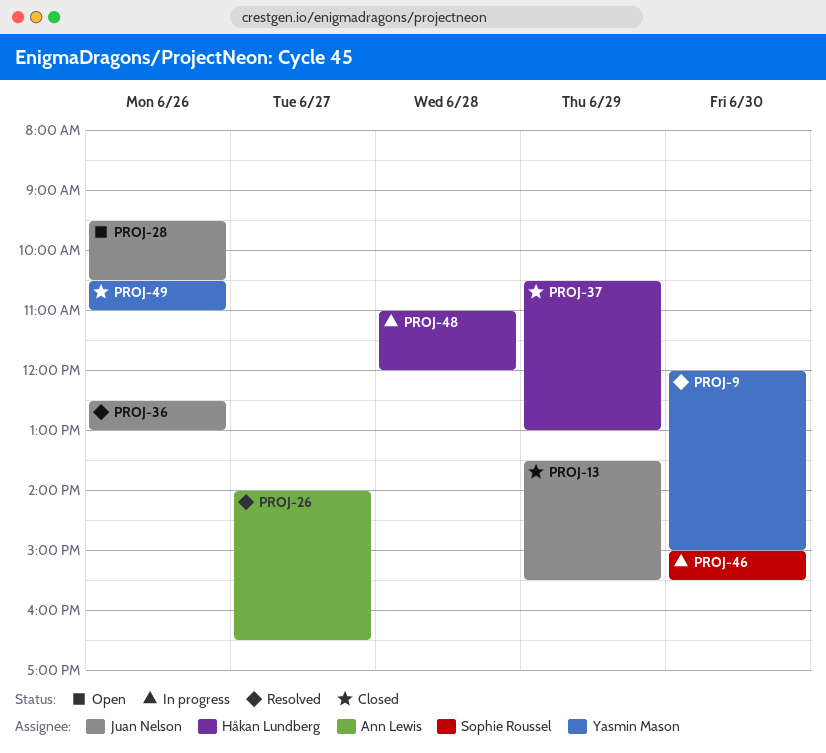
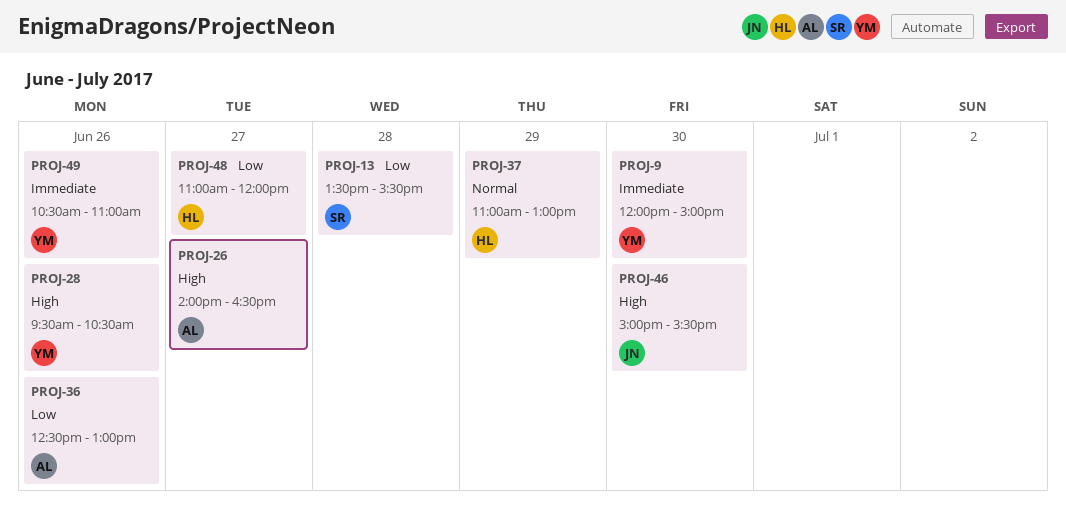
PROJ-13, owner: Juan Nelson -> Sophie Roussel
PROJ-13, day: Jun 29 -> Jun 28
PROJ-28, owner: Juan Nelson -> Yasmin Mason
PROJ-36, owner: Juan Nelson -> Ann Lewis
PROJ-37, begins: 10:30 -> 11:00
PROJ-46, owner: Sophie Roussel -> Juan Nelson
PROJ-48, day: Jun 28 -> Jun 27

